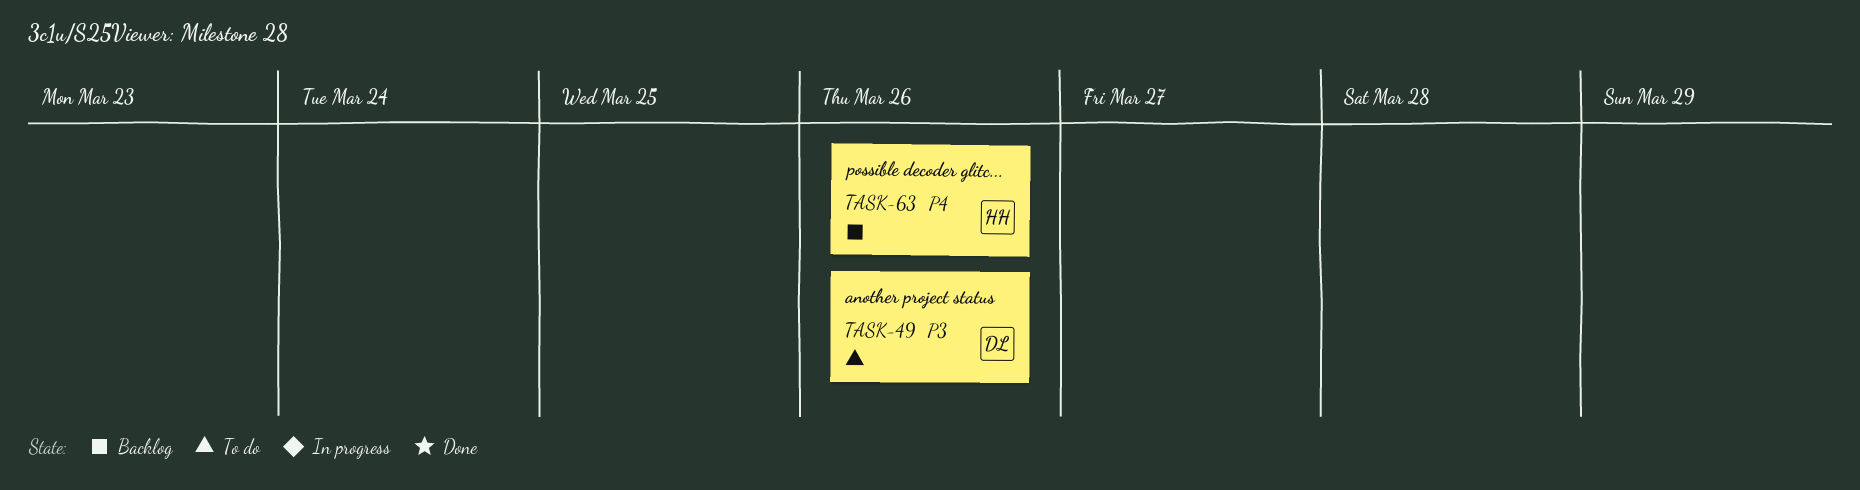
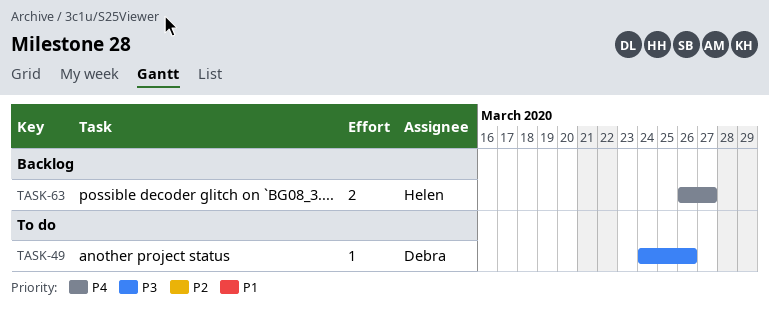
TASK-63, due: Mar 26 -> Mar 27

